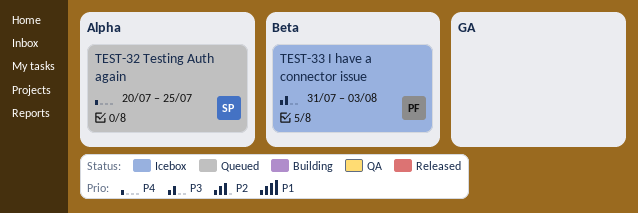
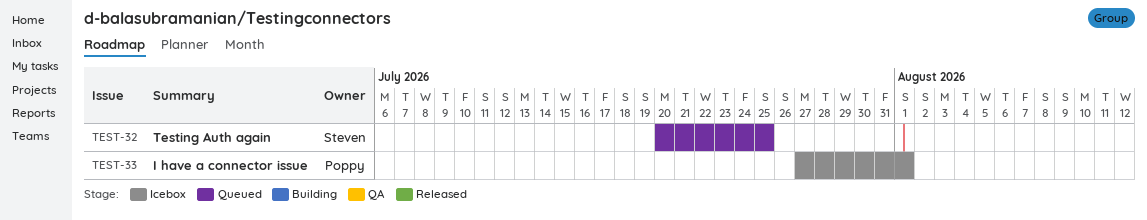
TEST-33, start: Jul 31 -> Jul 27
TEST-33, due: Aug 3 -> Aug 1

